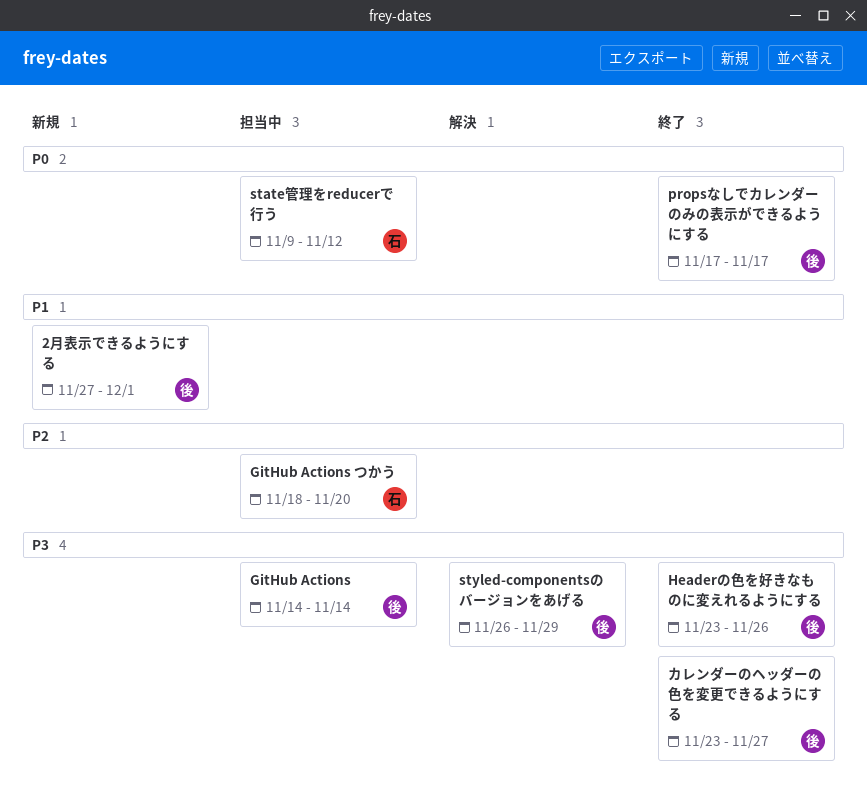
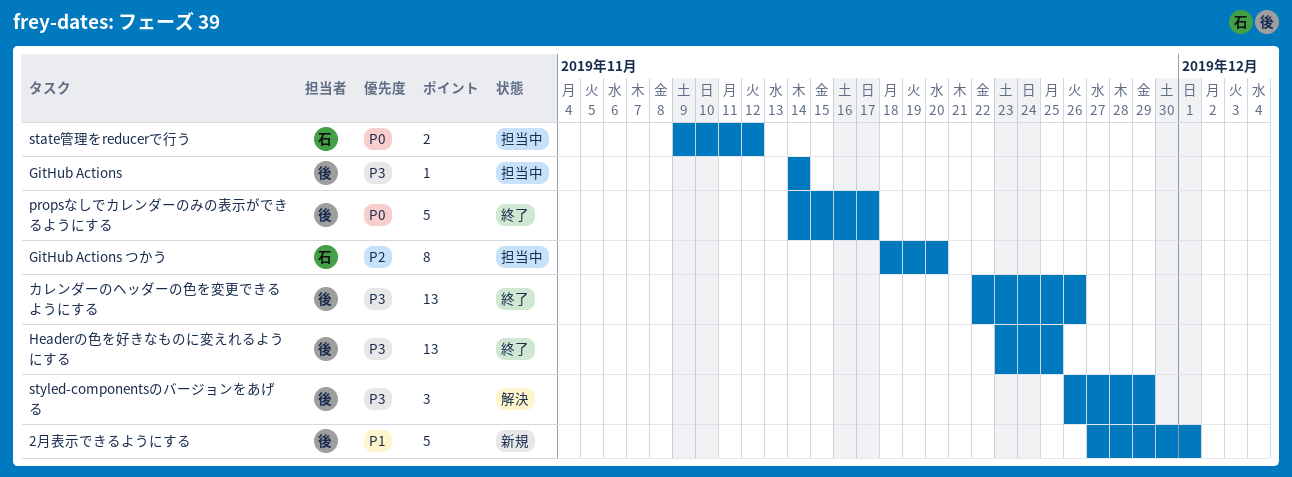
Headerの色を好きなものに変えれるようにする, due: Nov 26 -> Nov 25
propsなしでカレンダーのみの表示ができるようにする, start: Nov 17 -> Nov 14
カレンダーのヘッダーの色を変更できるようにする, start: Nov 23 -> Nov 22
カレンダーのヘッダーの色を変更できるようにする, due: Nov 27 -> Nov 26

